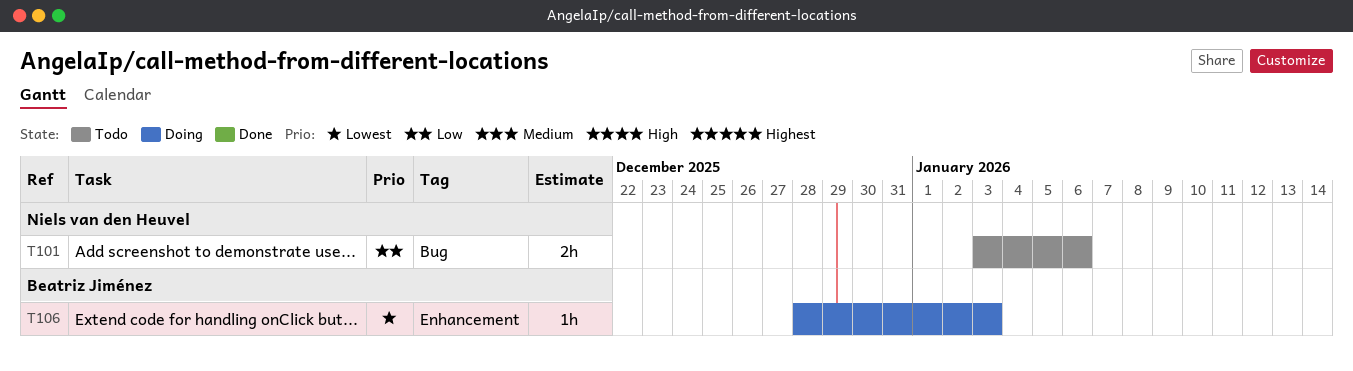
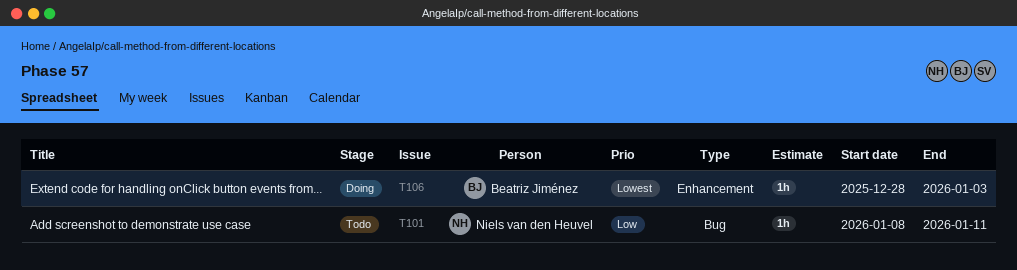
T101, estimate: 2h -> 1h
T101, start: Jan 3 -> Jan 8
T101, due: Jan 6 -> Jan 11

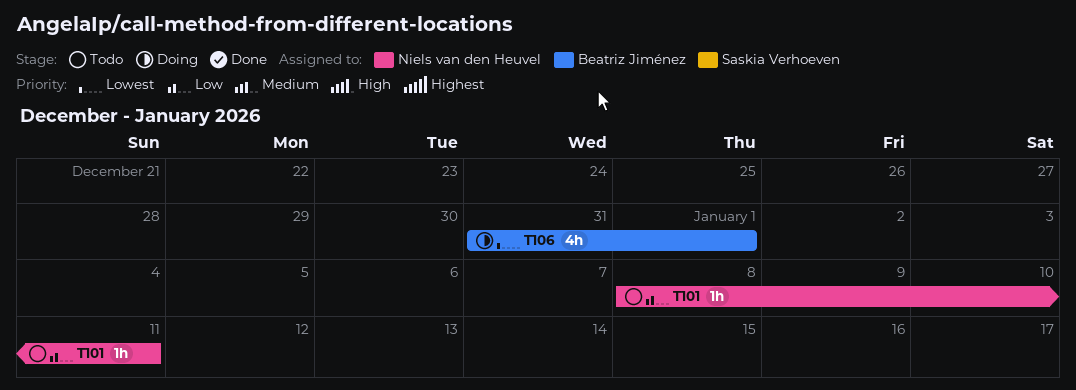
T106, estimate: 1h -> 4h
T106, start: Dec 28 -> Dec 31
T106, due: Jan 3 -> Jan 1

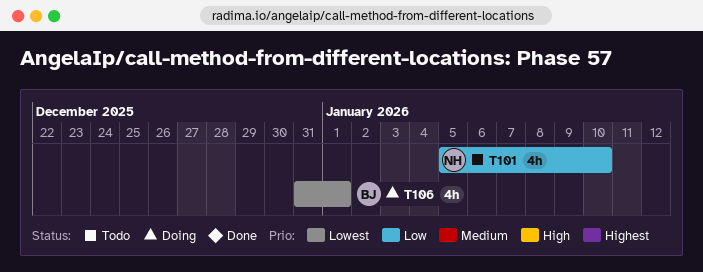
T101, estimate: 1h -> 4h
T101, start: Jan 8 -> Jan 5
T101, due: Jan 11 -> Jan 10

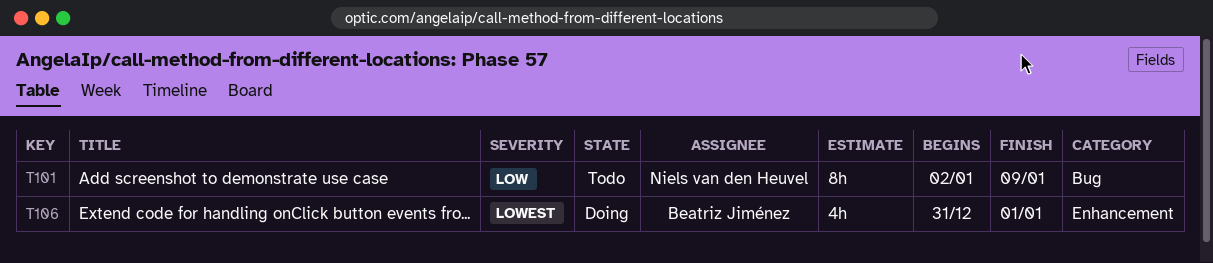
T101, estimate: 4h -> 8h
T101, start: Jan 5 -> Jan 2
T101, due: Jan 10 -> Jan 9

